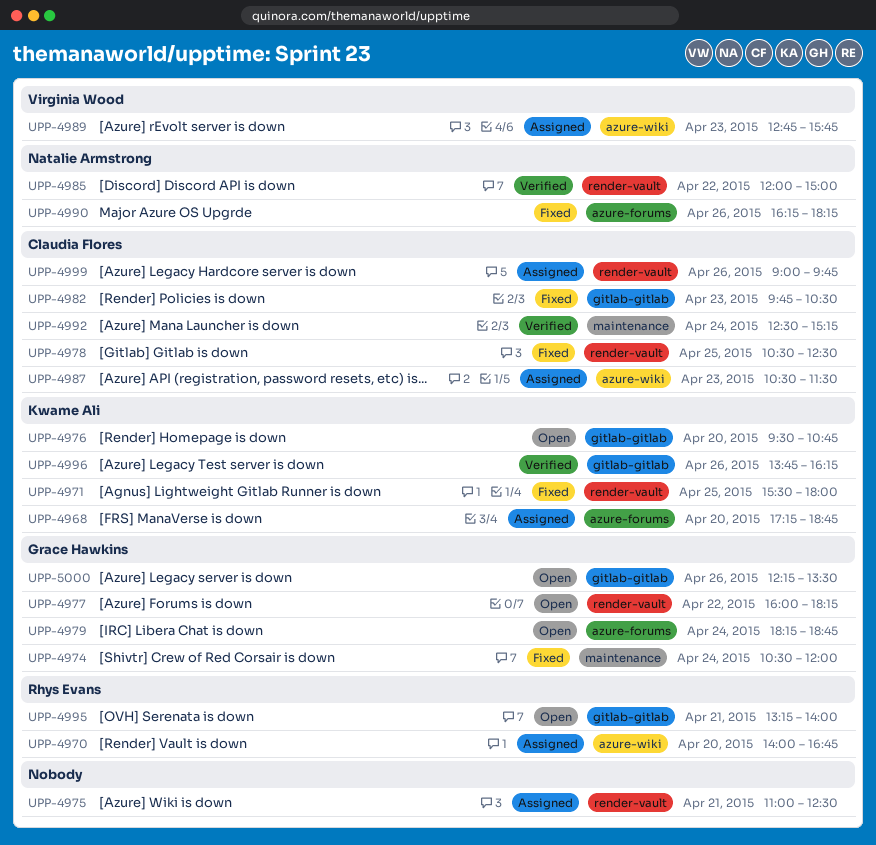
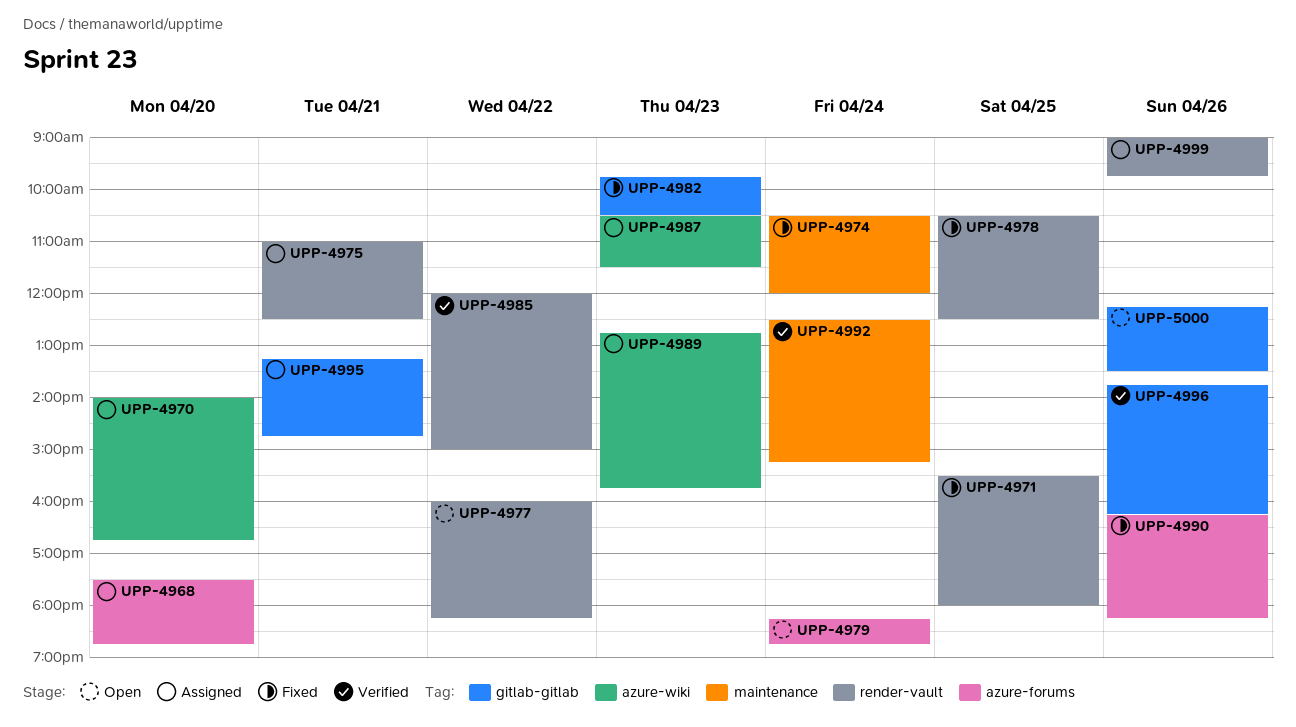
UPP-4968, begins: 17:15 -> 17:30
UPP-4976: present -> none
UPP-4995, status: Open -> Assigned
UPP-4995, ends: 14:00 -> 14:45

